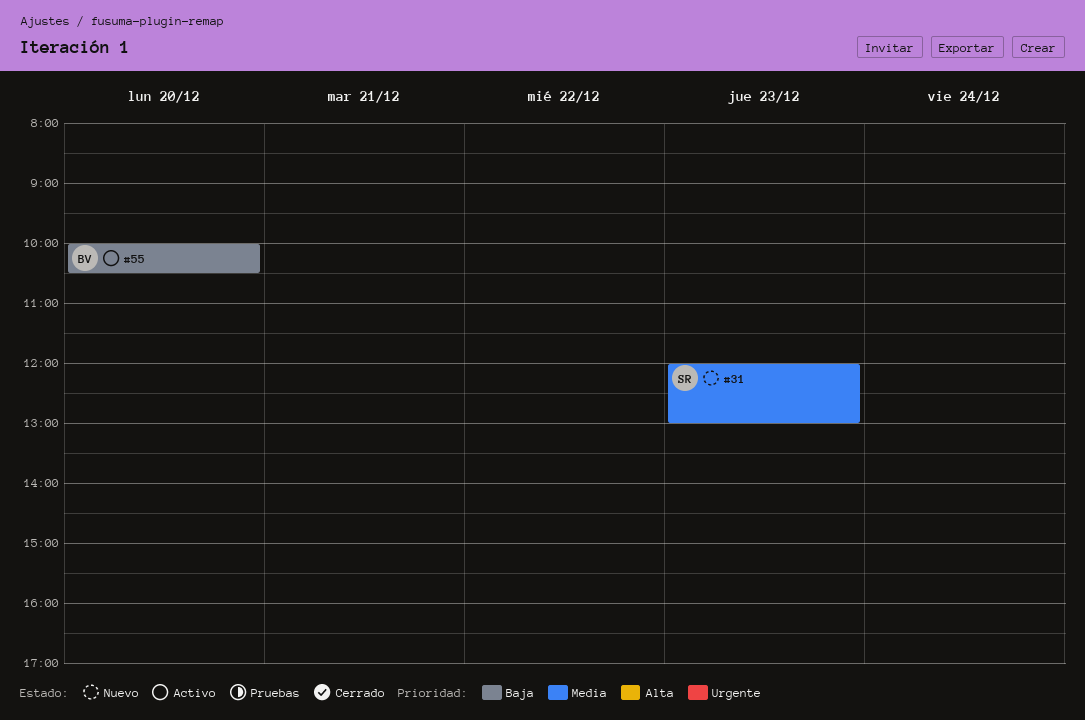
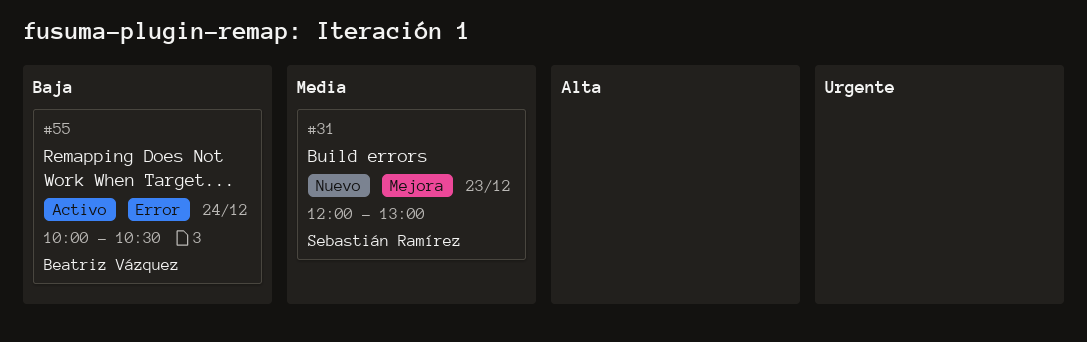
#55, day: Dec 20 -> Dec 24

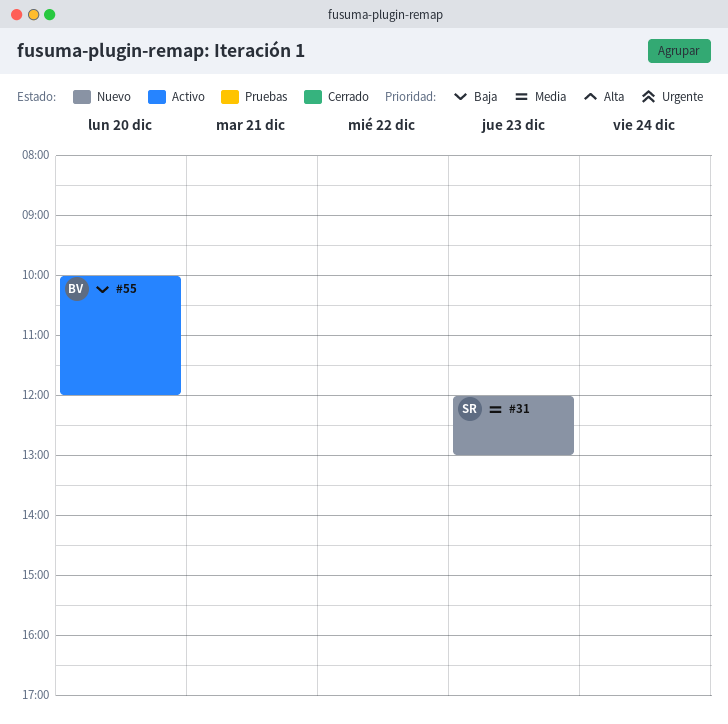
#55, day: Dec 24 -> Dec 20
#55, ends: 10:30 -> 12:00

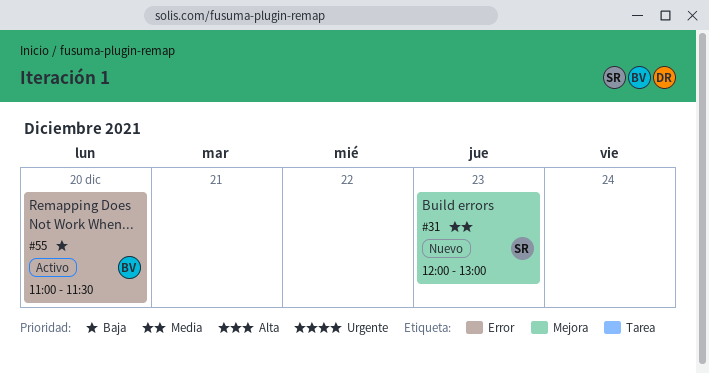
#55, begins: 10:00 -> 11:00
#55, ends: 12:00 -> 11:30

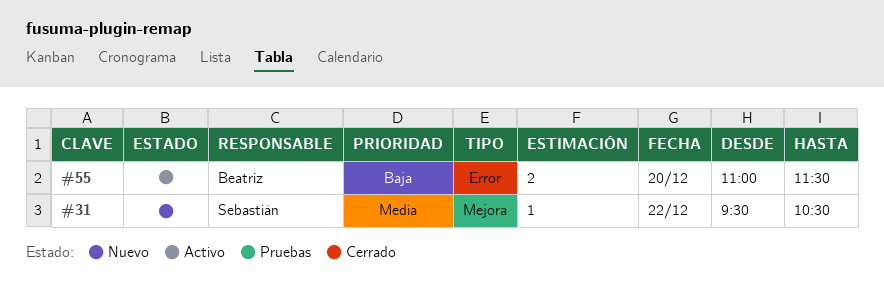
#31, day: Dec 23 -> Dec 22
#31, begins: 12:00 -> 09:30
#31, ends: 13:00 -> 10:30

